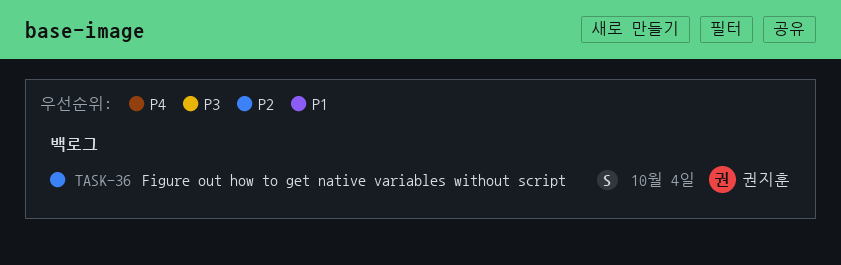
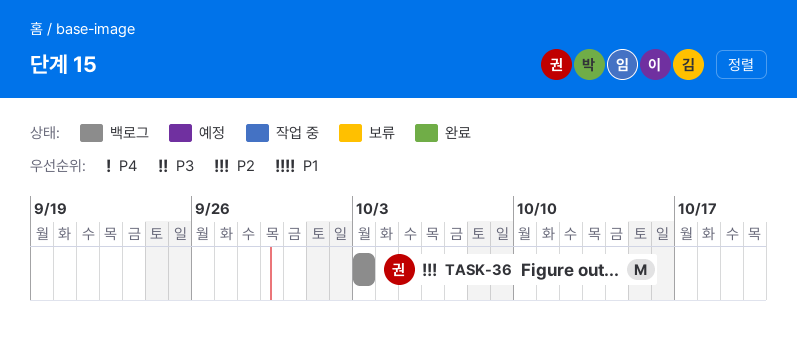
TASK-36, estimate: S -> M
TASK-36, due: Oct 4 -> Oct 3

